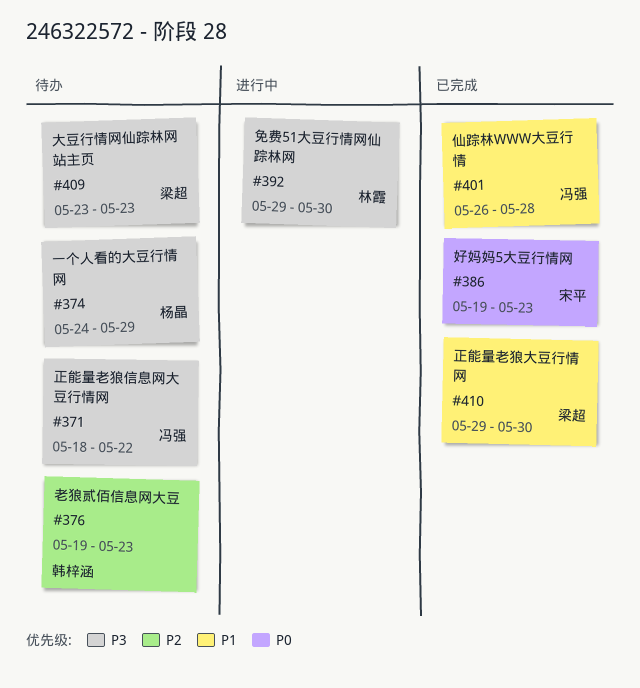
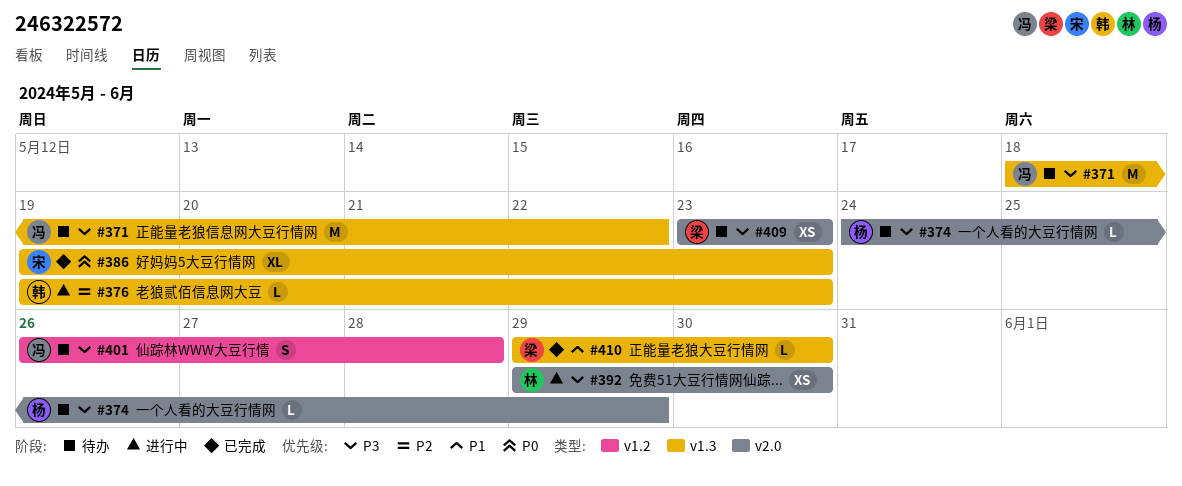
#376, status: 待办 -> 进行中
#401, status: 已完成 -> 待办
#401, priority: P1 -> P3

